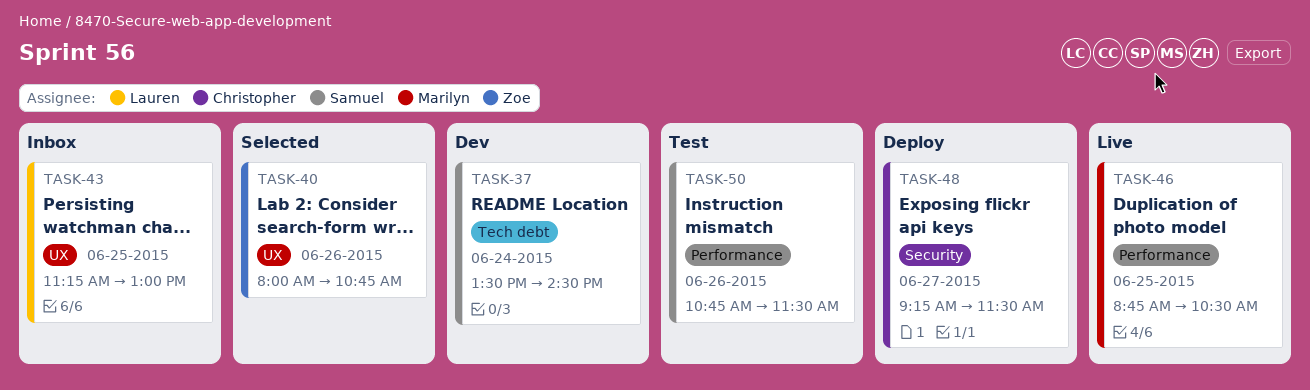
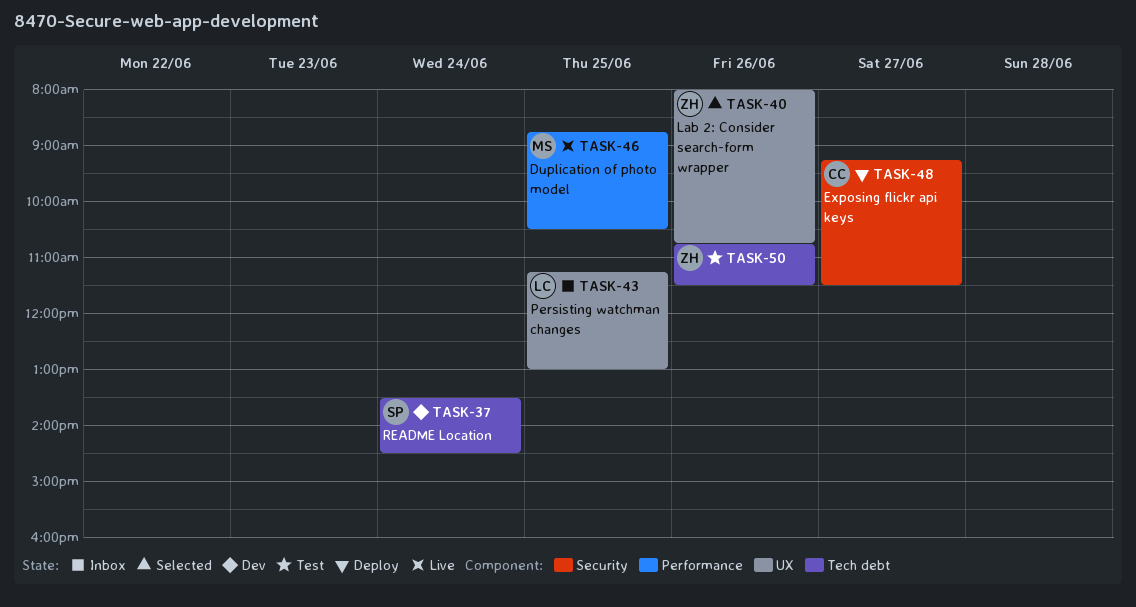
TASK-50, owner: Samuel -> Zoe
TASK-50, label: Performance -> Tech debt

